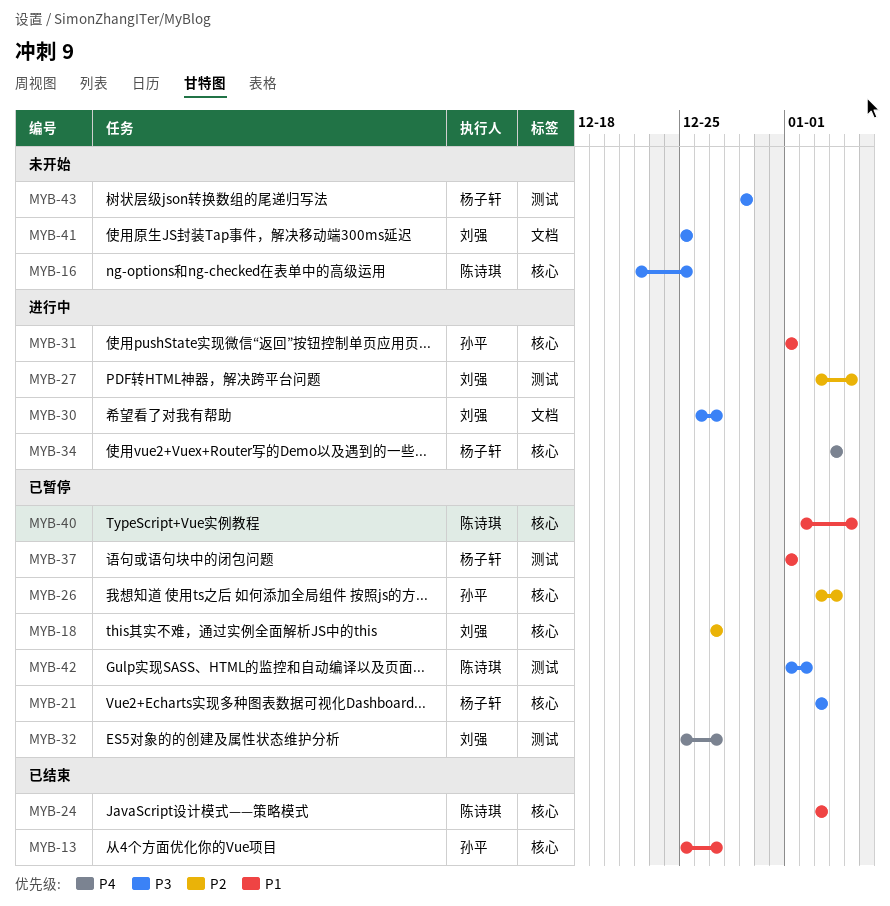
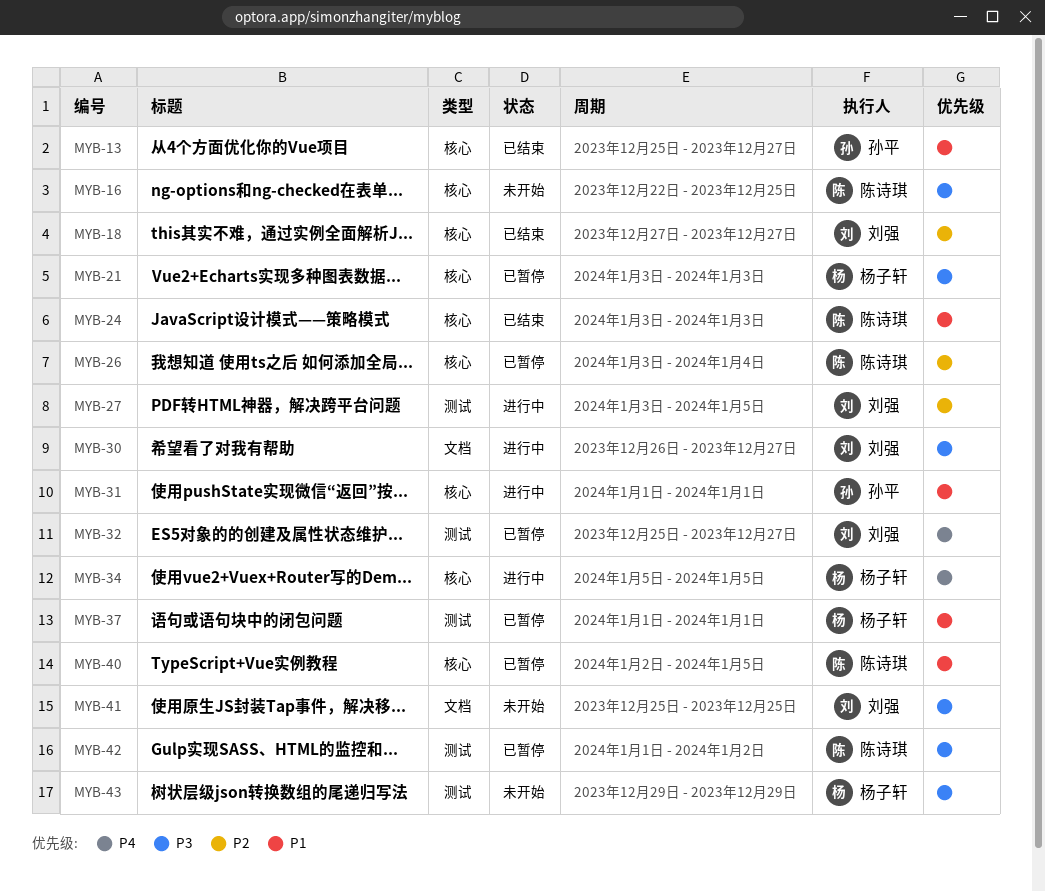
MYB-18, status: 已暂停 -> 已结束
MYB-26, owner: 孙平 -> 陈诗琪
MYB-34, start: Jan 4 -> Jan 5
MYB-34, due: Jan 4 -> Jan 5

